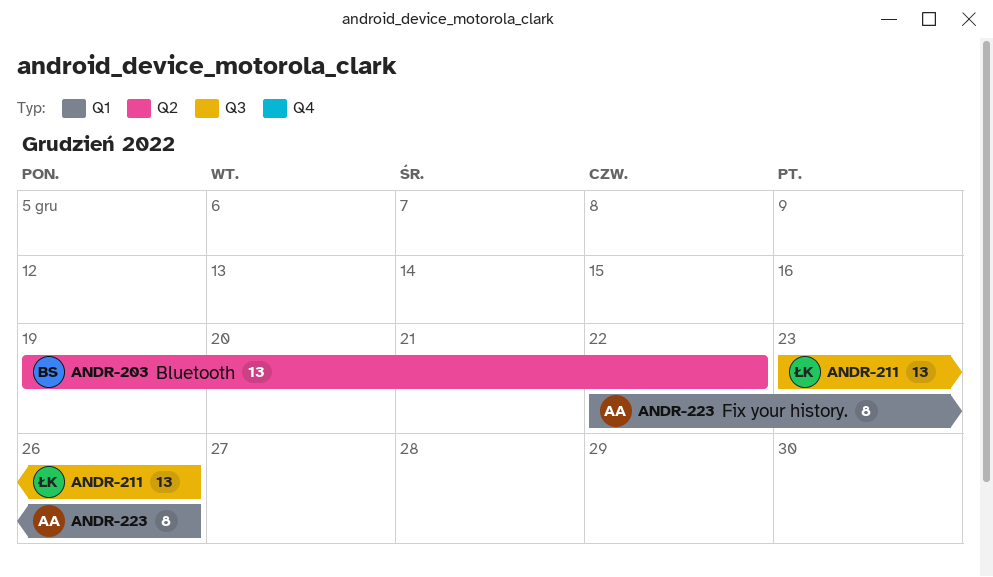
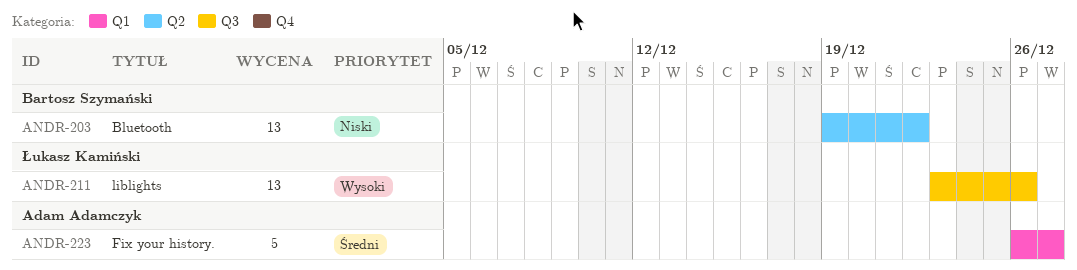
ANDR-223, estimate: 8 -> 5
ANDR-223, start: Dec 22 -> Dec 26
ANDR-223, due: Dec 26 -> Dec 27

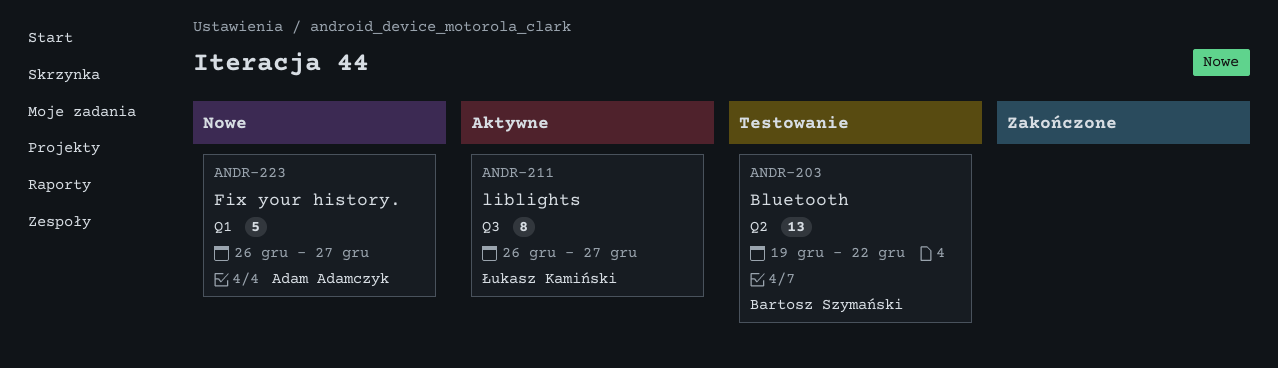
ANDR-211, estimate: 13 -> 8
ANDR-211, start: Dec 23 -> Dec 26
ANDR-211, due: Dec 26 -> Dec 27

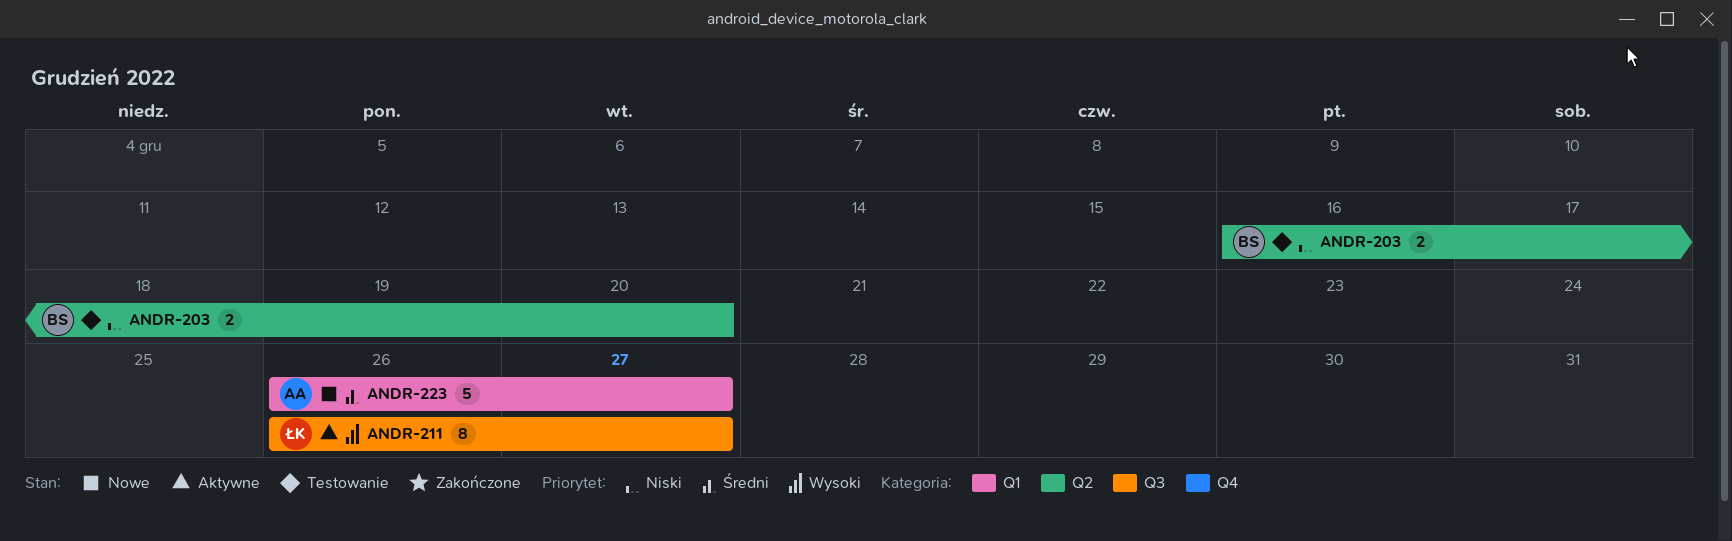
ANDR-203, estimate: 13 -> 2
ANDR-203, start: Dec 19 -> Dec 16
ANDR-203, due: Dec 22 -> Dec 20

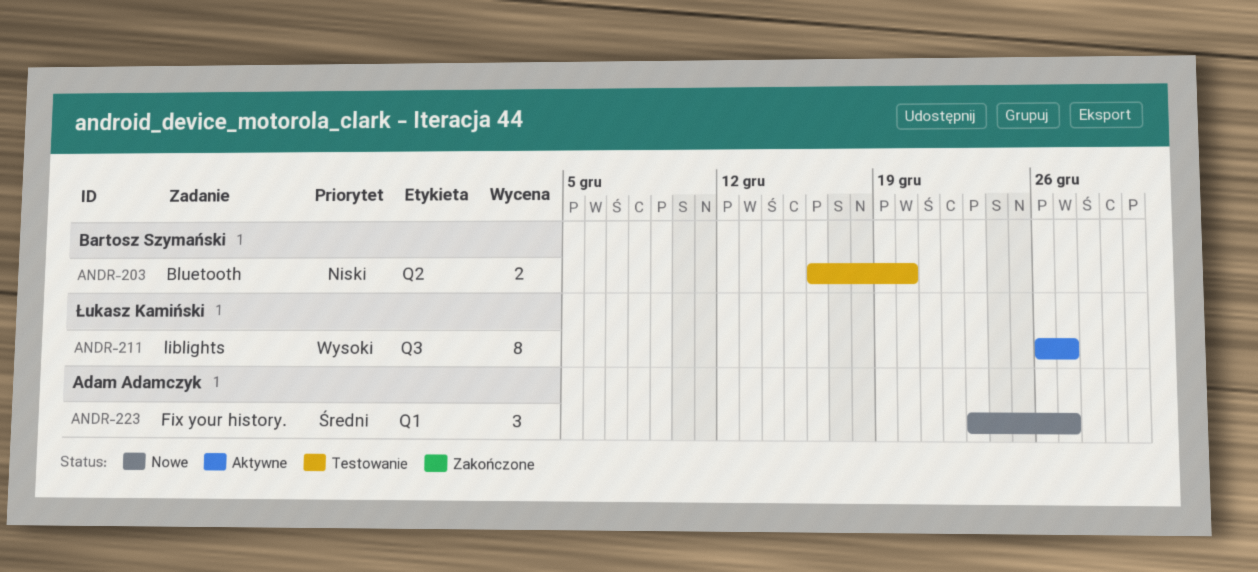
ANDR-223, estimate: 5 -> 3
ANDR-223, start: Dec 26 -> Dec 23

